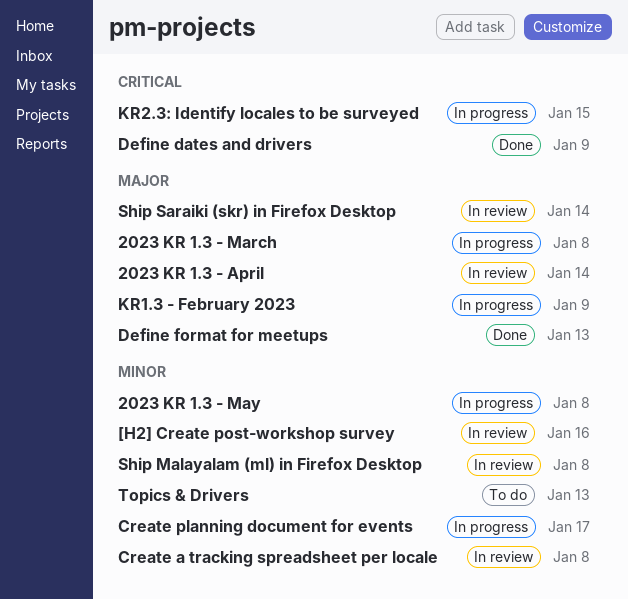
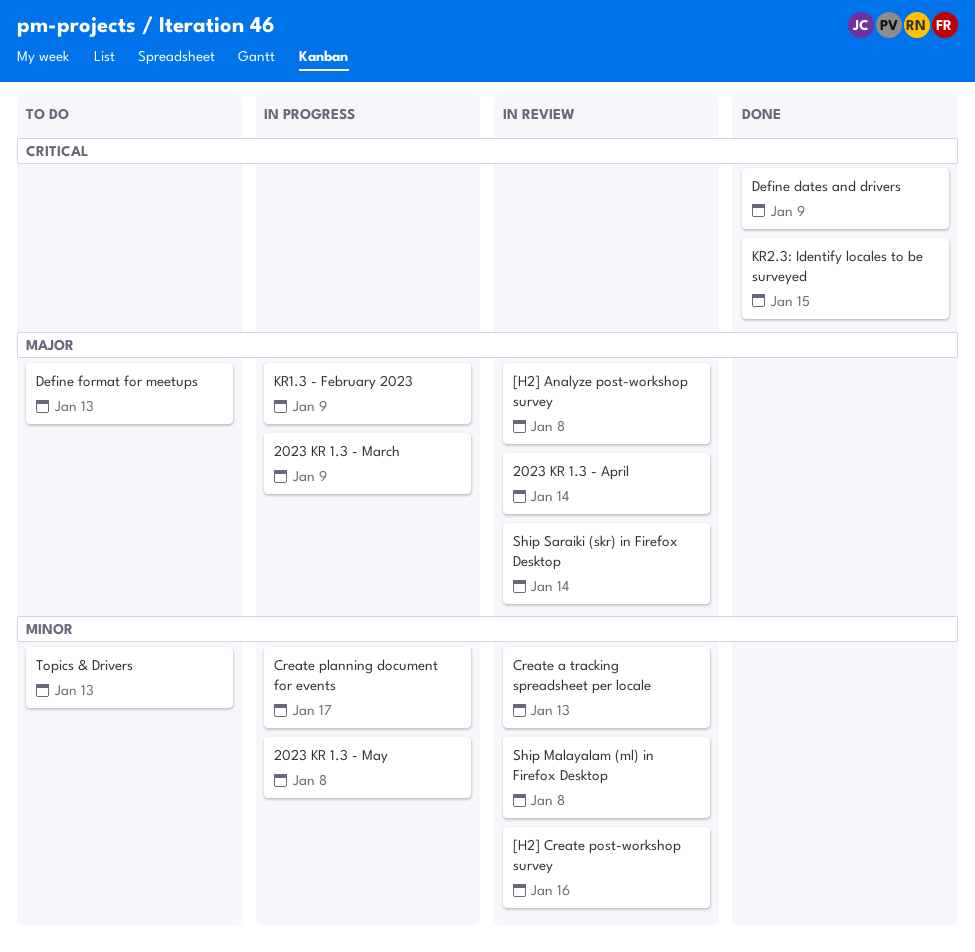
2023 KR 1.3 - March, due: Jan 8 -> Jan 9
[H2] Analyze post-workshop survey: none -> present
Create a tracking spreadsheet per locale, due: Jan 8 -> Jan 13
Define format for meetups, status: Done -> To do
KR2.3: Identify locales to be surveyed, status: In progress -> Done

